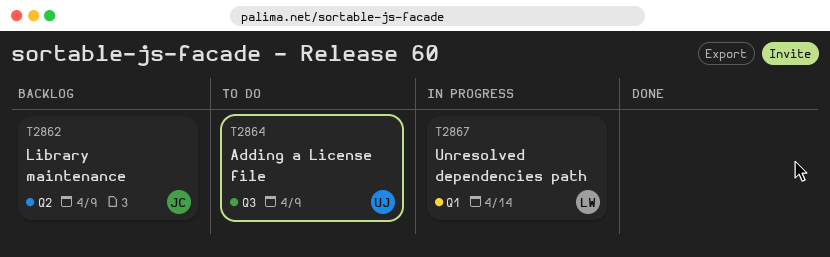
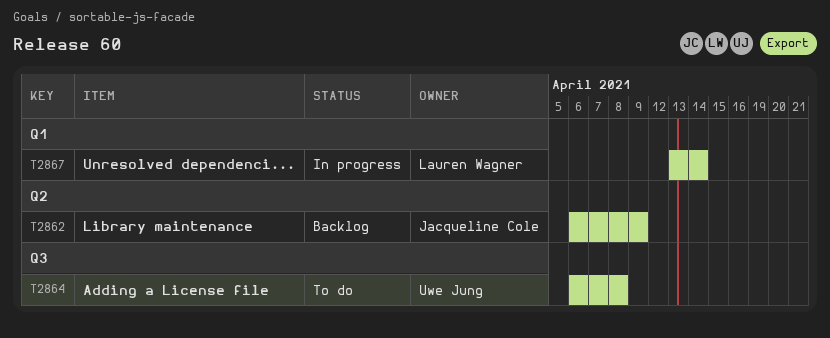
T2864, due: Apr 9 -> Apr 8

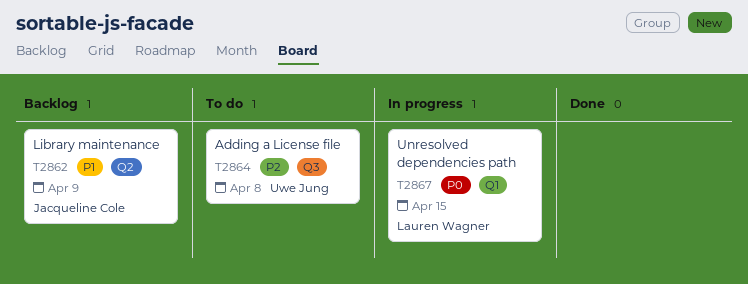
T2867, due: Apr 14 -> Apr 15

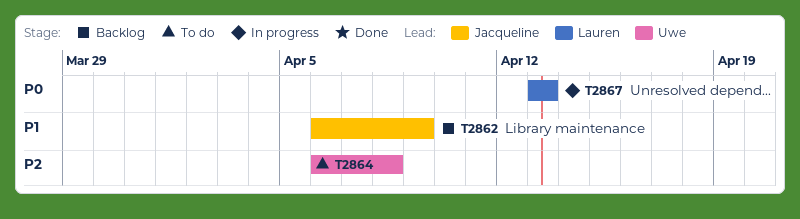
T2867, due: Apr 15 -> Apr 13

